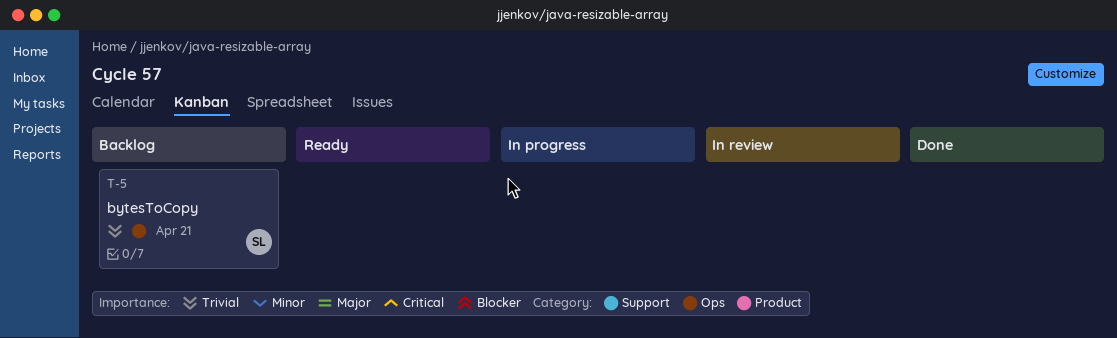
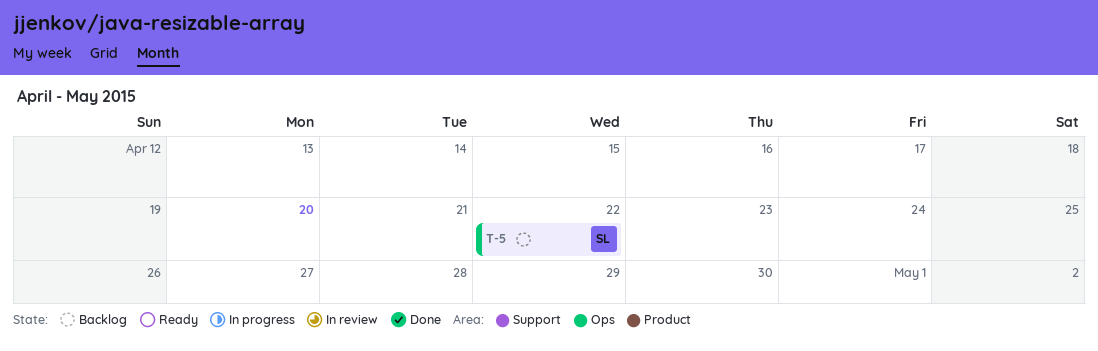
T-5, due: Apr 21 -> Apr 22

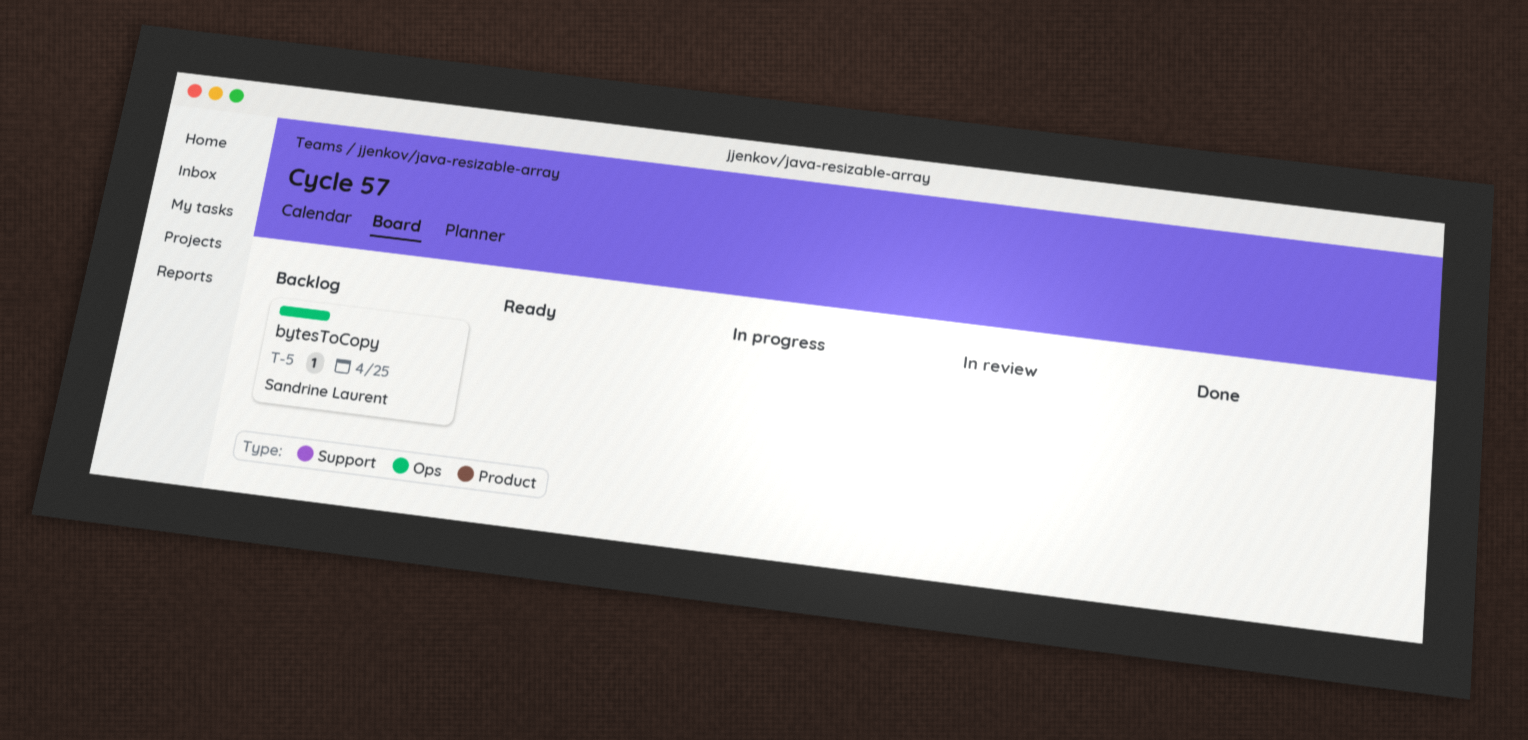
T-5, due: Apr 22 -> Apr 25

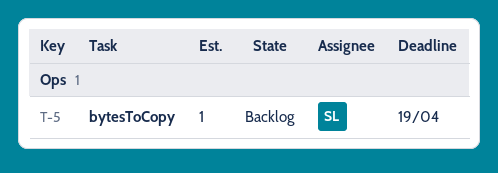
T-5, due: Apr 25 -> Apr 19

